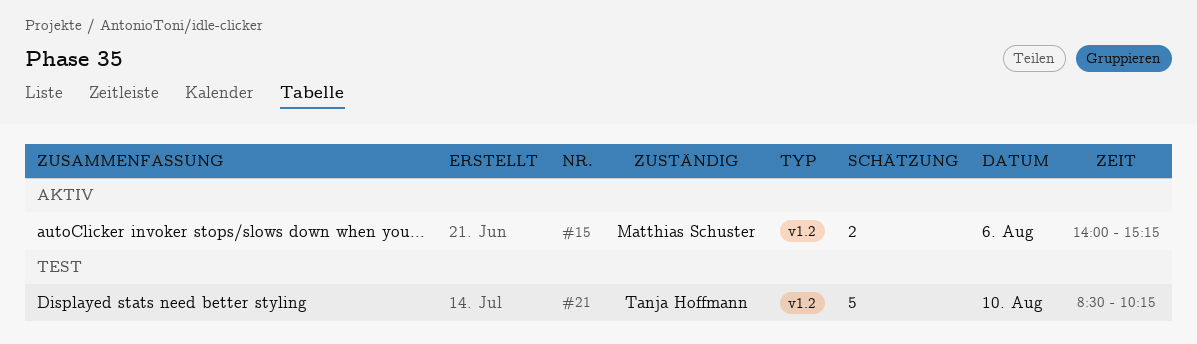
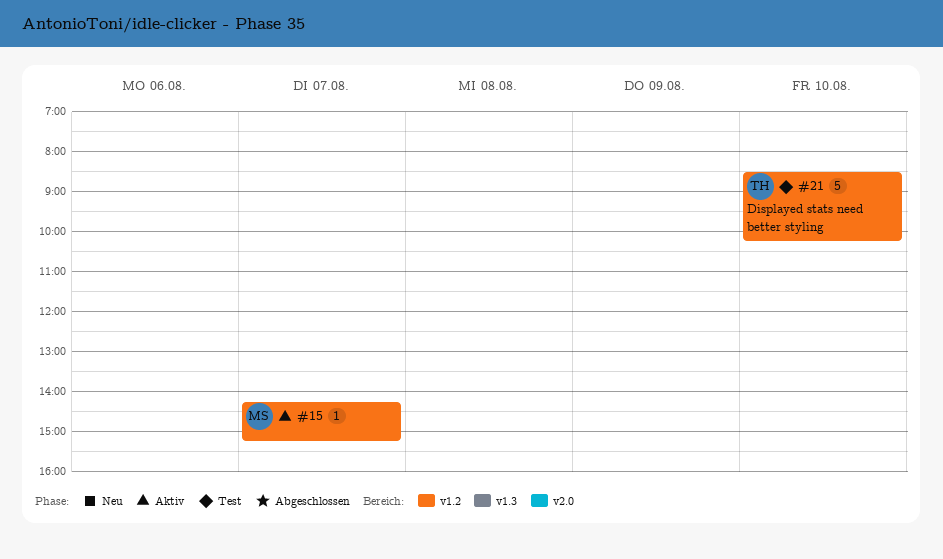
#15, estimate: 2 -> 1
#15, day: Aug 6 -> Aug 7
#15, begins: 14:00 -> 14:15

